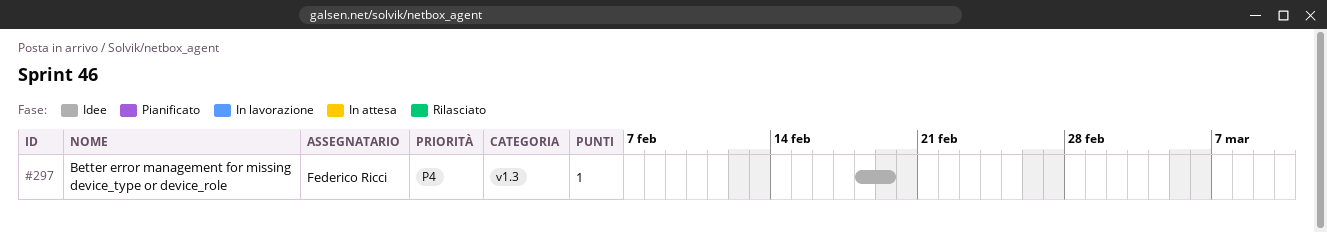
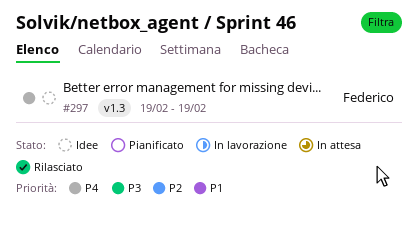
#297, start: Feb 18 -> Feb 19

